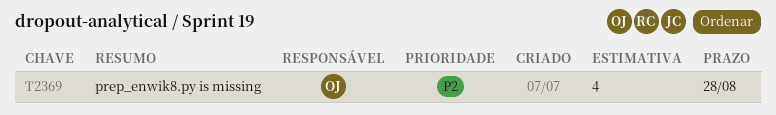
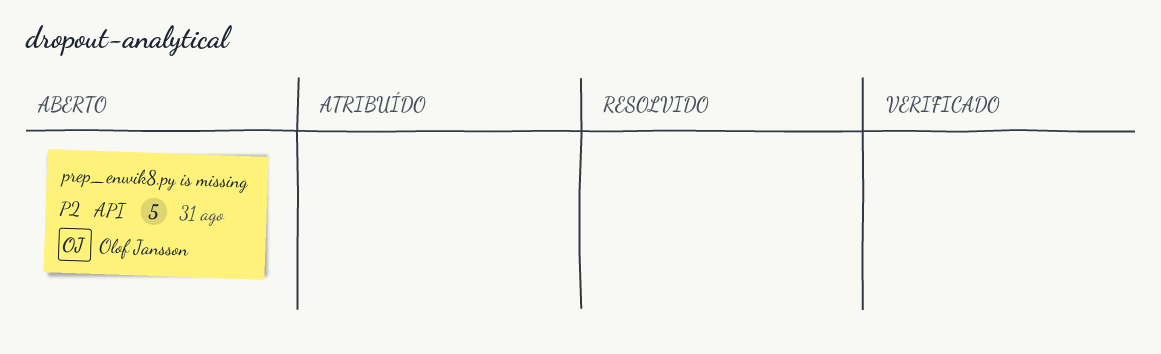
prep_enwik8.py is missing, estimate: 4 -> 5
prep_enwik8.py is missing, due: Aug 28 -> Aug 31

